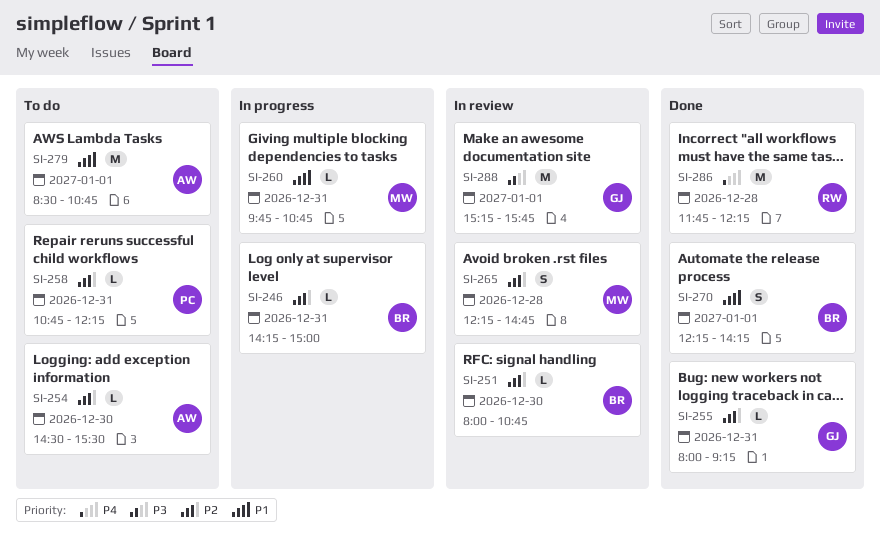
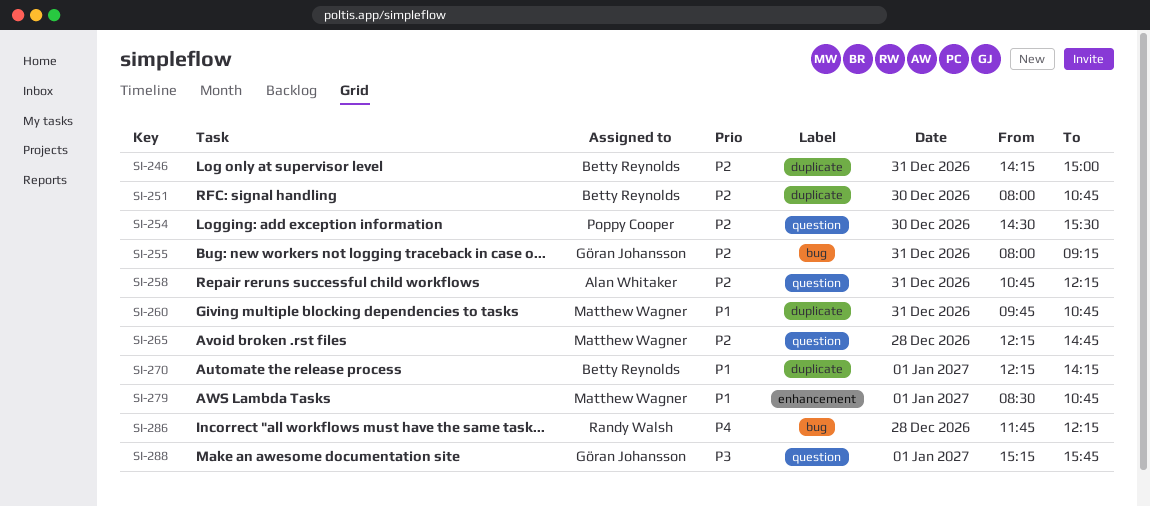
SI-254, owner: Alan Whitaker -> Poppy Cooper
SI-258, owner: Poppy Cooper -> Alan Whitaker
SI-279, owner: Alan Whitaker -> Matthew Wagner

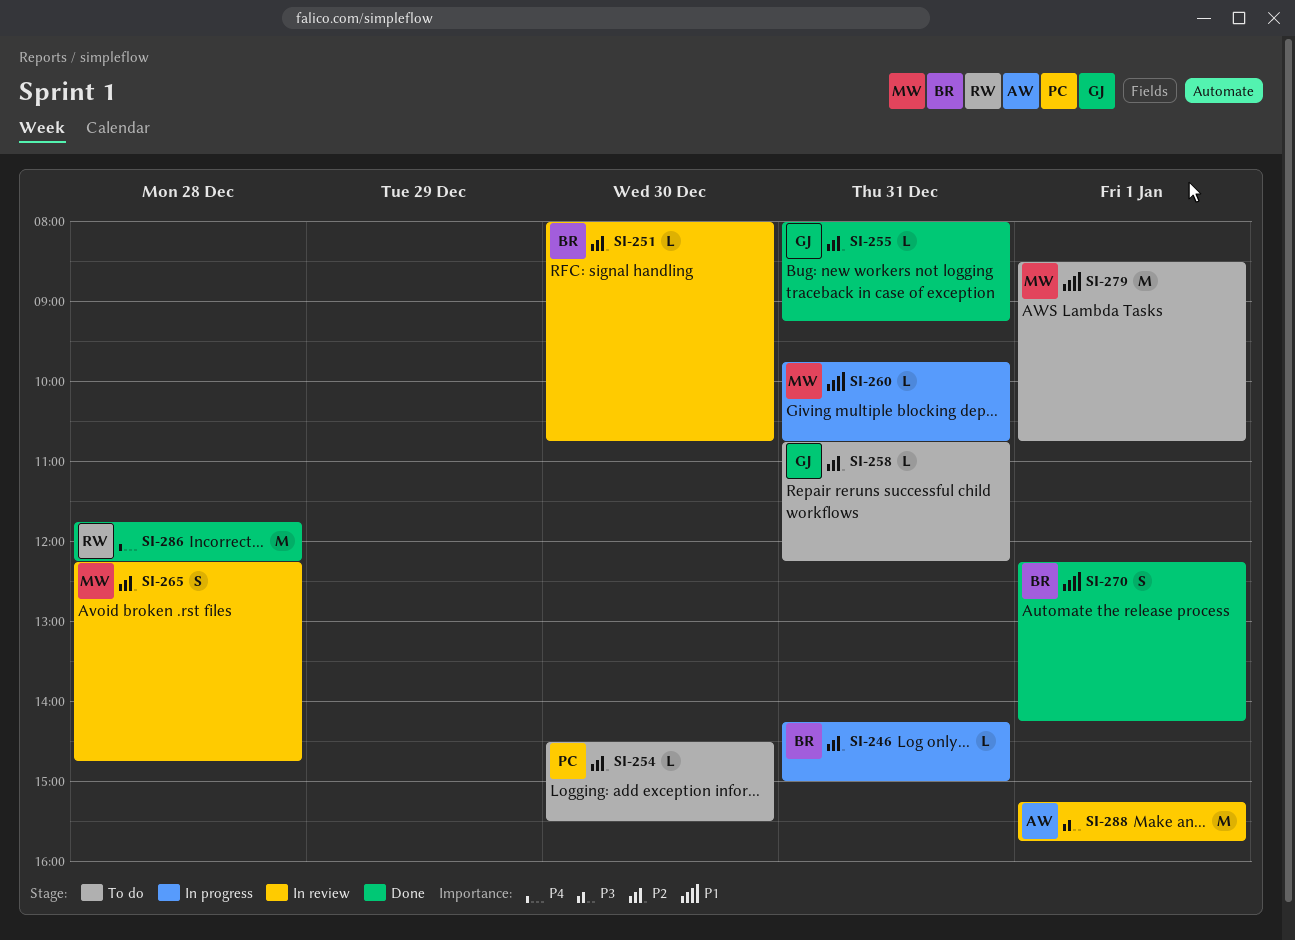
SI-258, owner: Alan Whitaker -> Göran Johansson
SI-288, owner: Göran Johansson -> Alan Whitaker

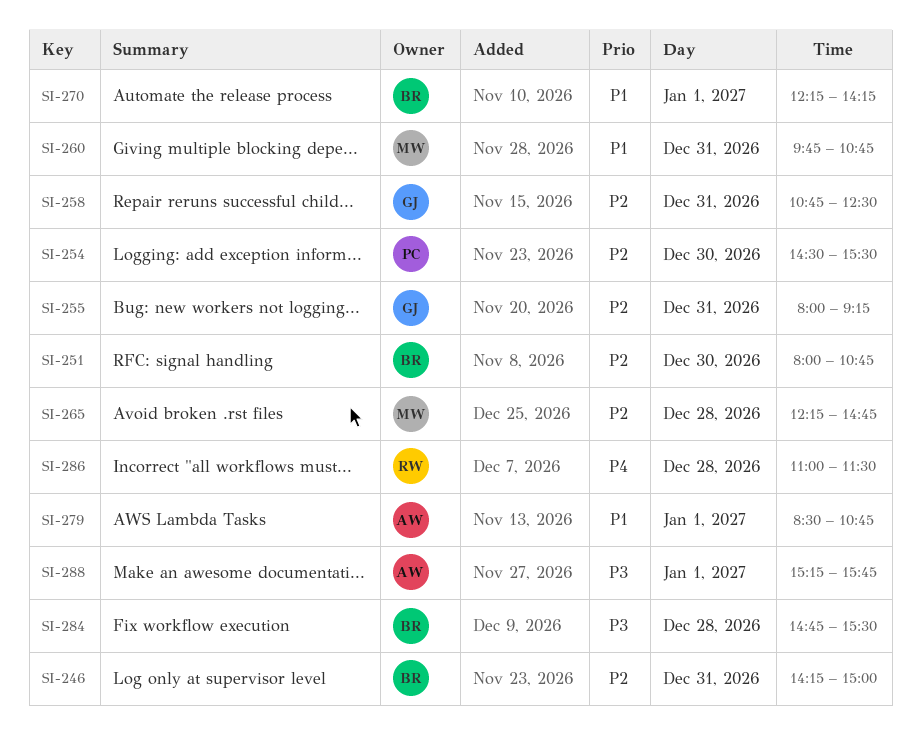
SI-258, ends: 12:15 -> 12:30
SI-279, owner: MW -> AW
SI-284: none -> present
SI-286, begins: 11:45 -> 11:00
SI-286, ends: 12:15 -> 11:30

